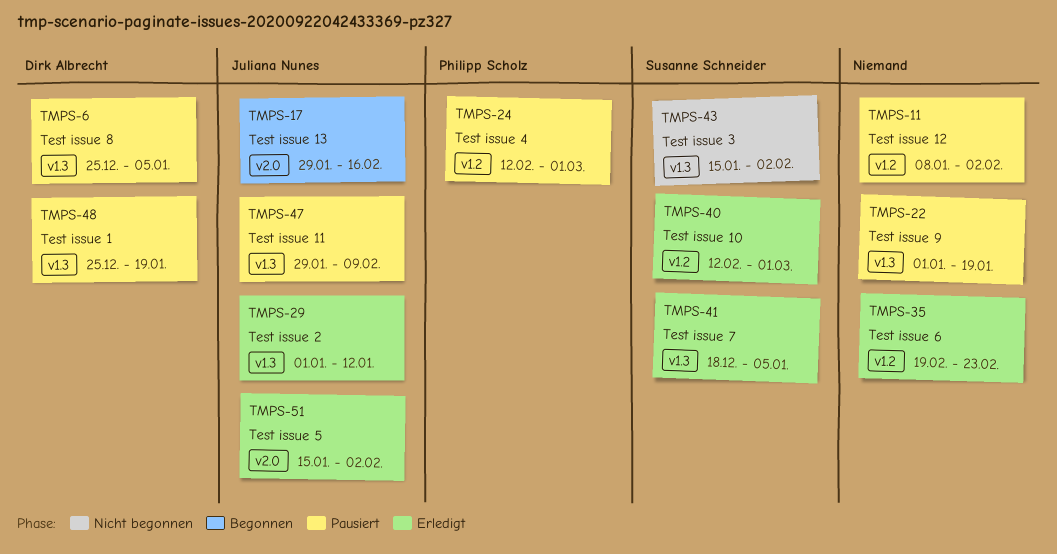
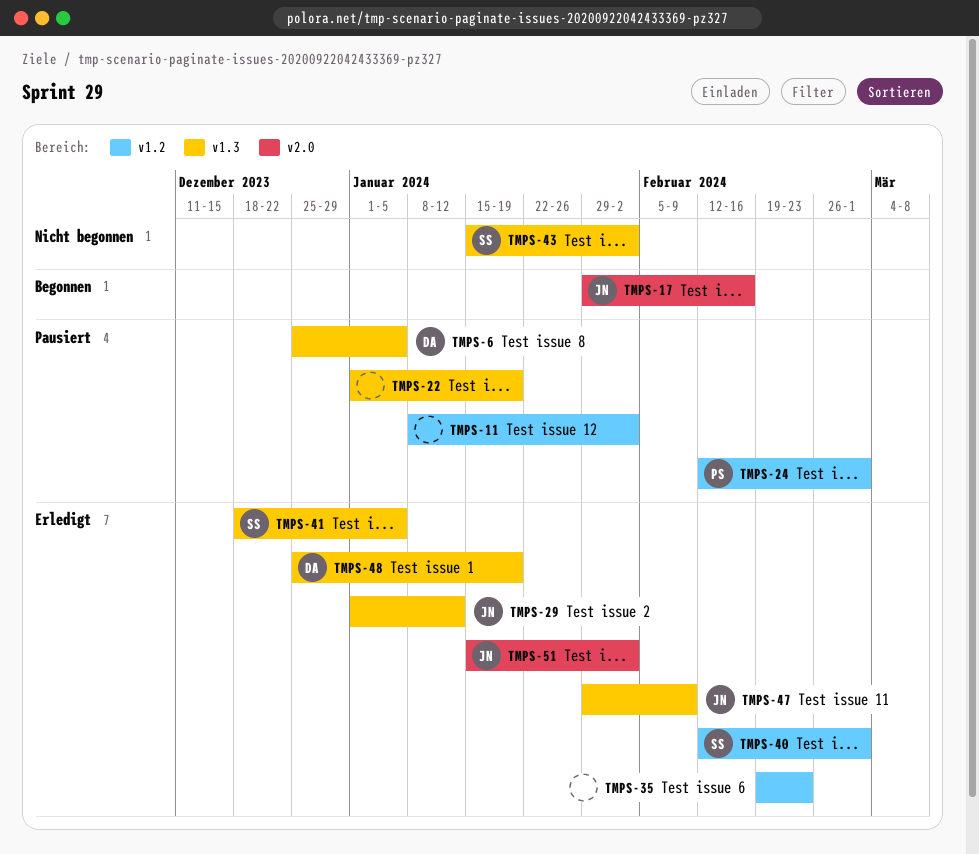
TMPS-47, status: Pausiert -> Erledigt
TMPS-48, status: Pausiert -> Erledigt

